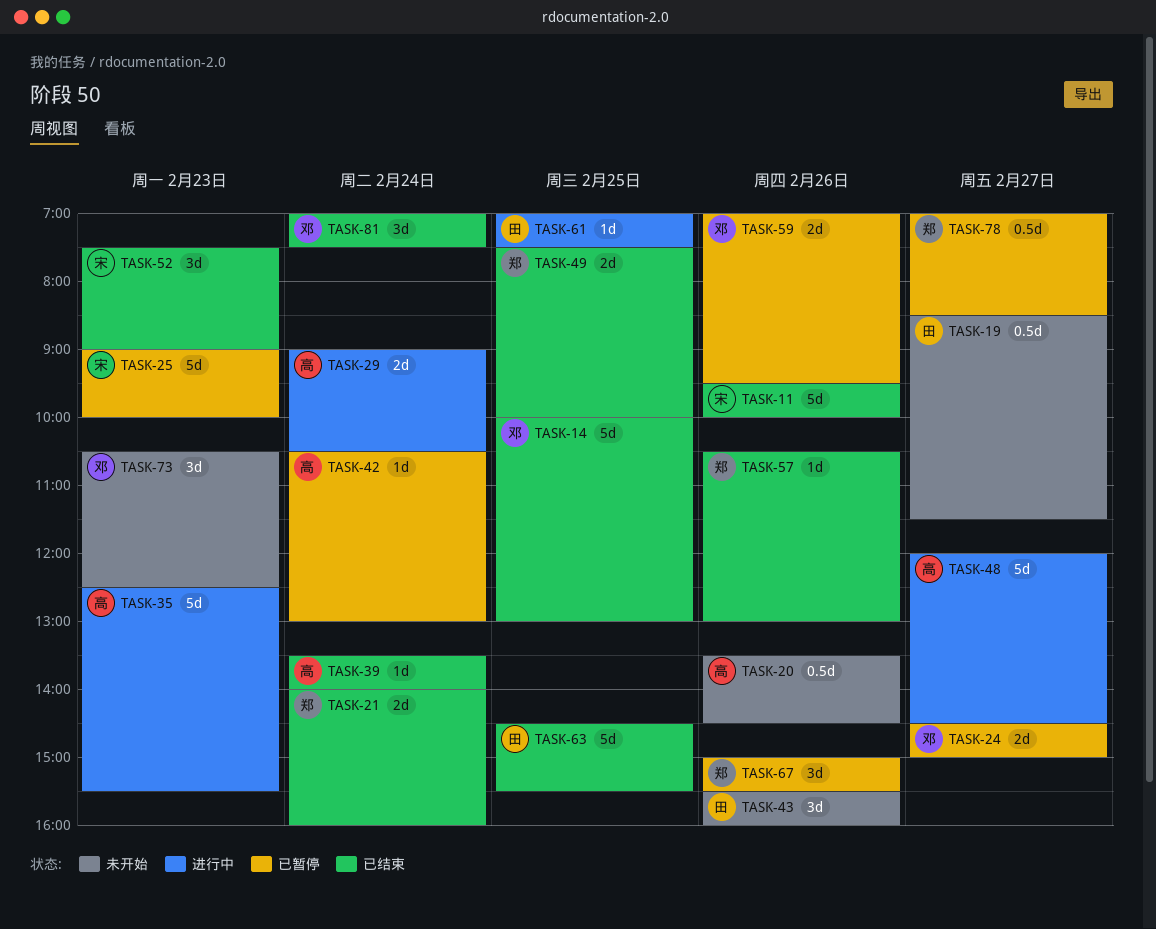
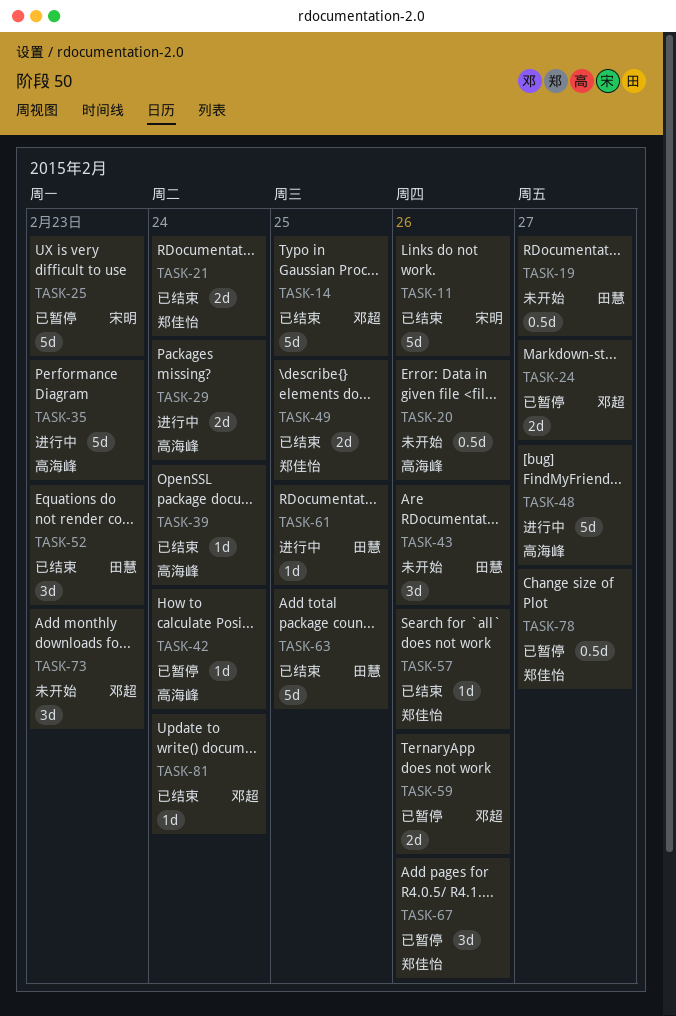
TASK-52, owner: 宋明 -> 田慧
TASK-81, estimate: 3d -> 1d

